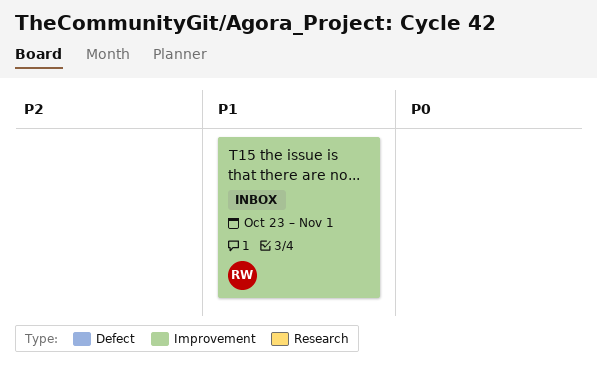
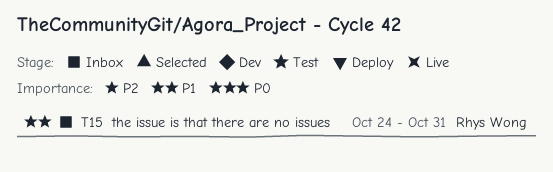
T15, start: Oct 23 -> Oct 24
T15, due: Nov 1 -> Oct 31

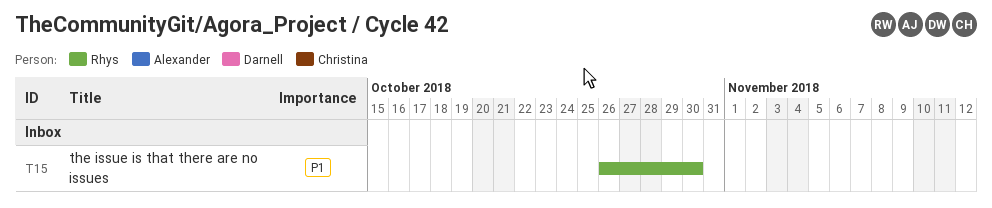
T15, start: Oct 24 -> Oct 26
T15, due: Oct 31 -> Oct 30

